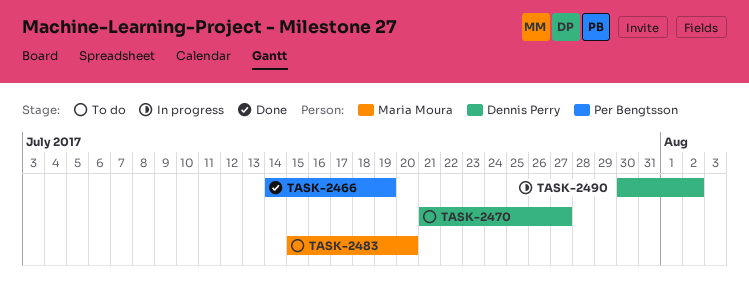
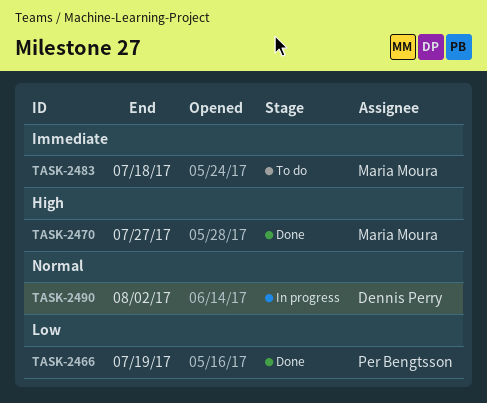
TASK-2470, status: To do -> Done
TASK-2470, owner: Dennis Perry -> Maria Moura
TASK-2483, due: Jul 20 -> Jul 18

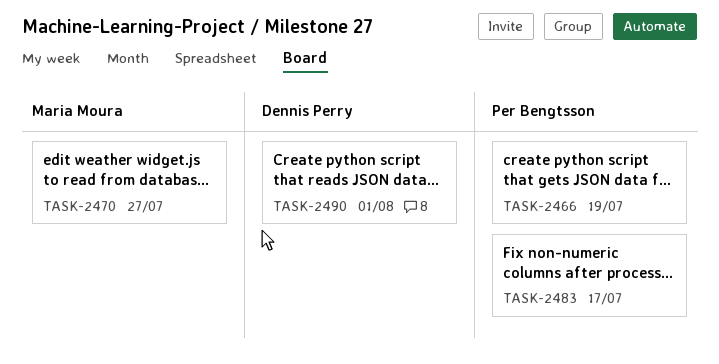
TASK-2483, owner: Maria Moura -> Per Bengtsson
TASK-2483, due: Jul 18 -> Jul 17
TASK-2490, due: Aug 2 -> Aug 1

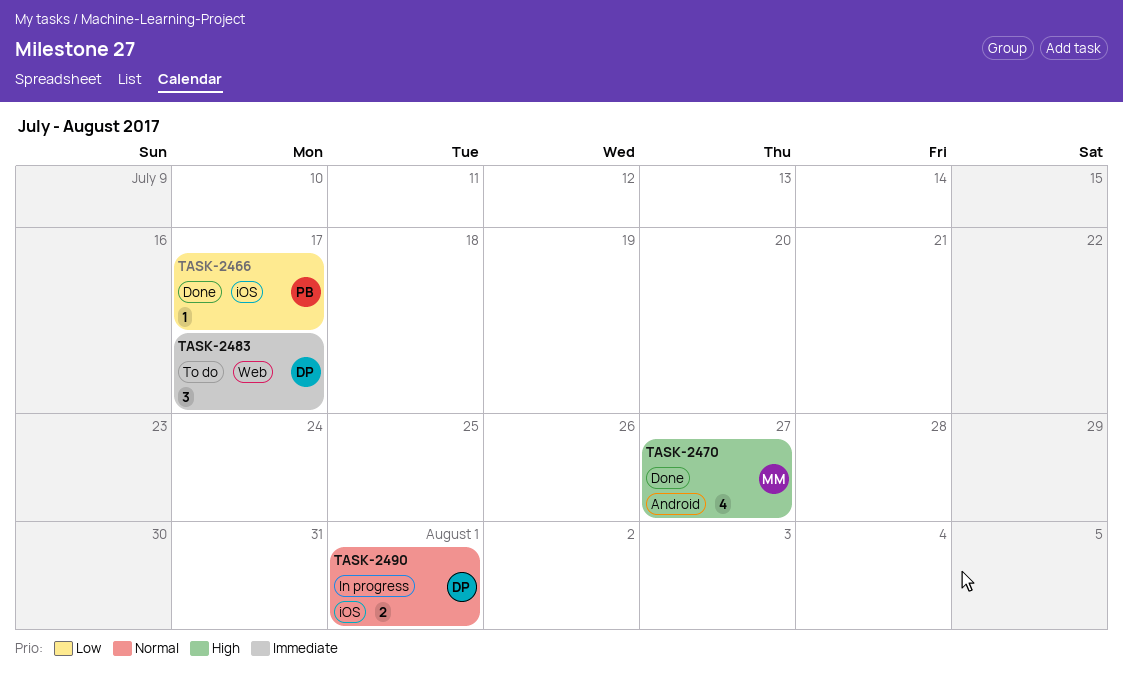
TASK-2466, due: Jul 19 -> Jul 17
TASK-2483, owner: Per Bengtsson -> Dennis Perry

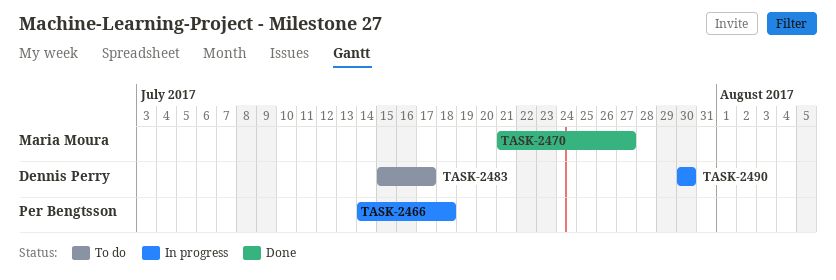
TASK-2466, status: Done -> In progress
TASK-2466, due: Jul 17 -> Jul 18
TASK-2490, due: Aug 1 -> Jul 30

